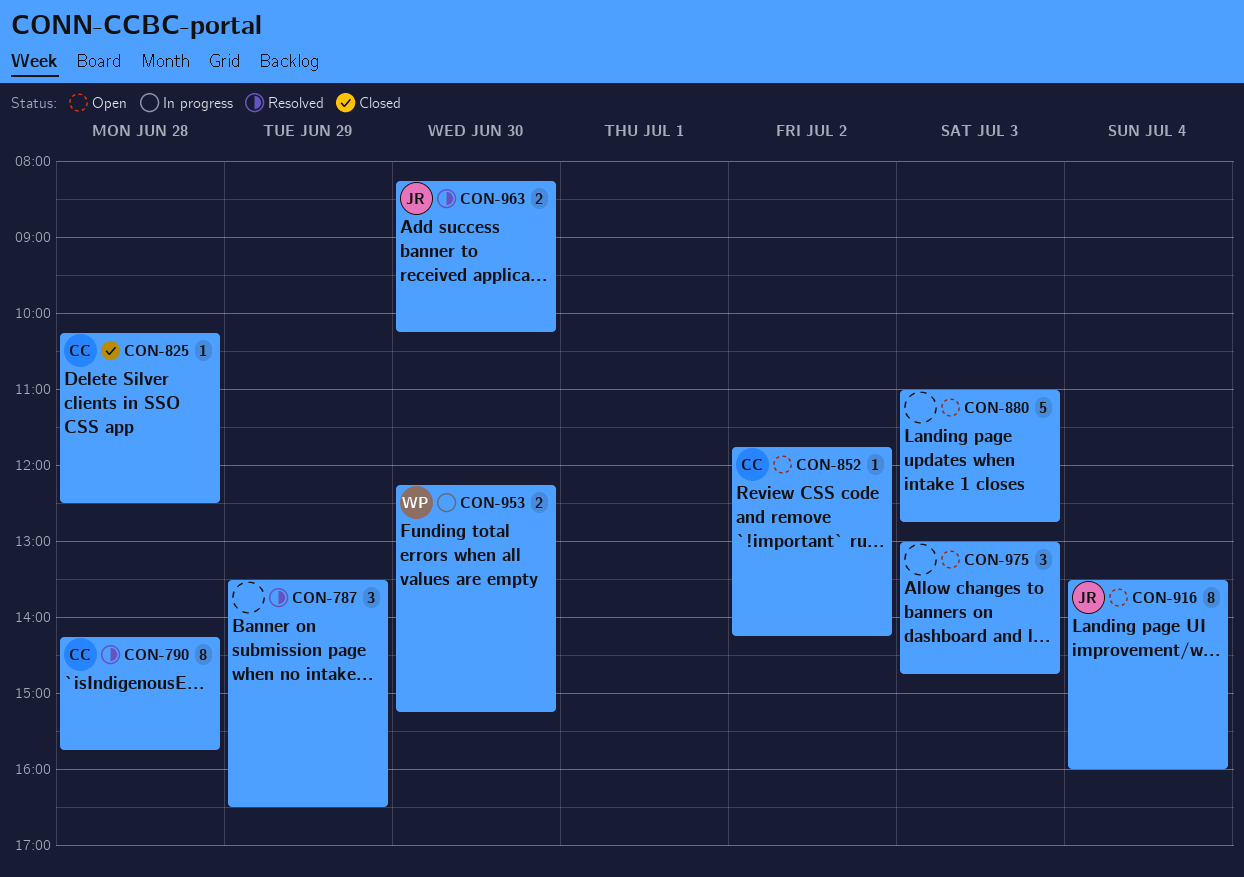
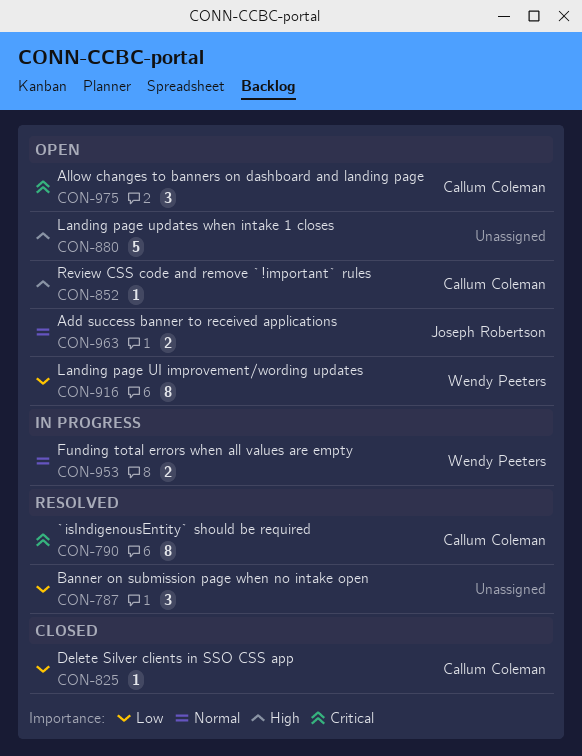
CON-916, owner: Joseph Robertson -> Wendy Peeters
CON-963, status: Resolved -> Open
CON-975, owner: none -> Callum Coleman

